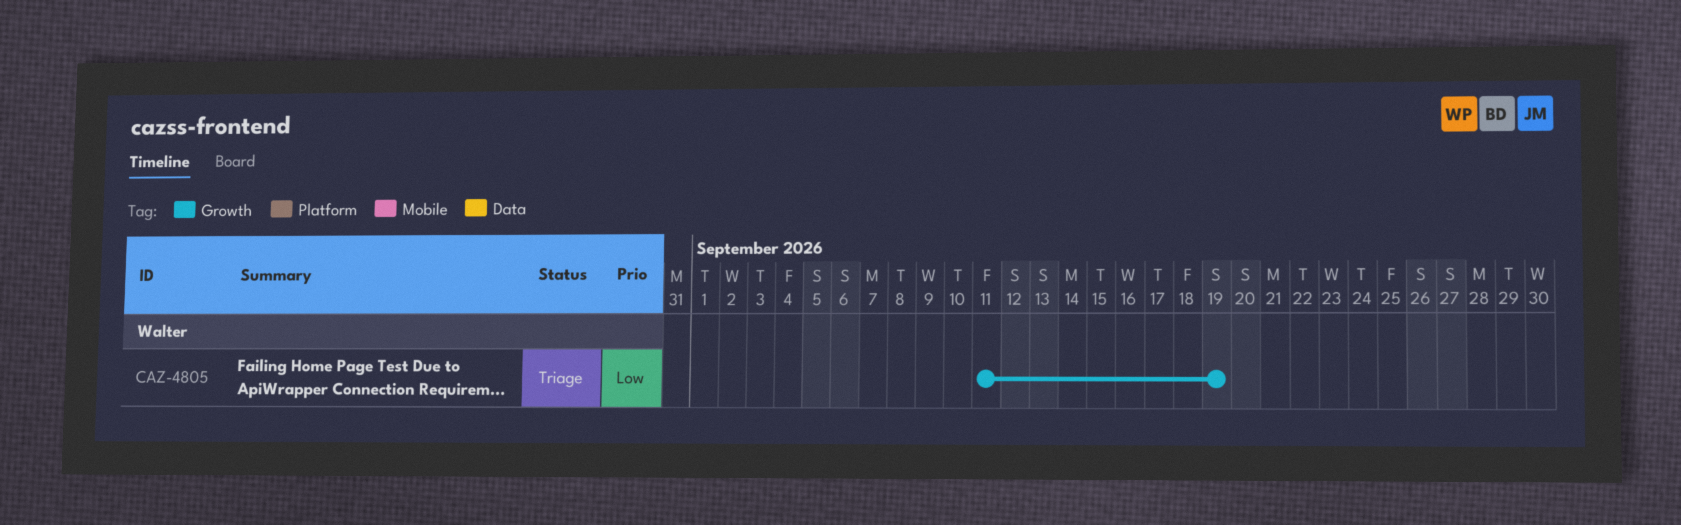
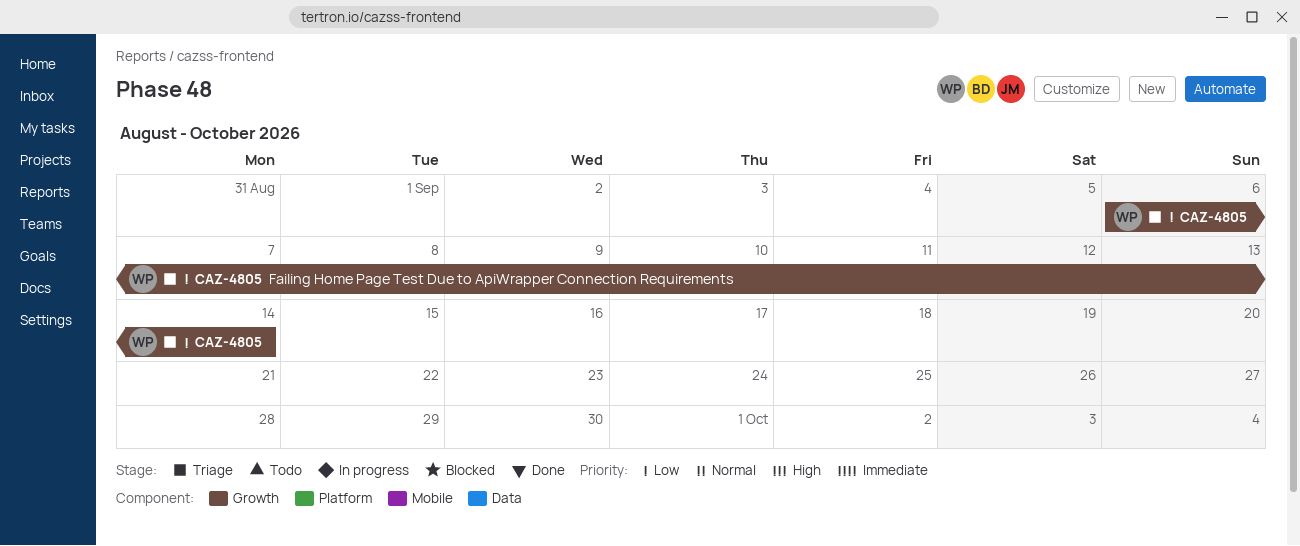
CAZ-4805, start: Sep 11 -> Sep 6
CAZ-4805, due: Sep 19 -> Sep 14

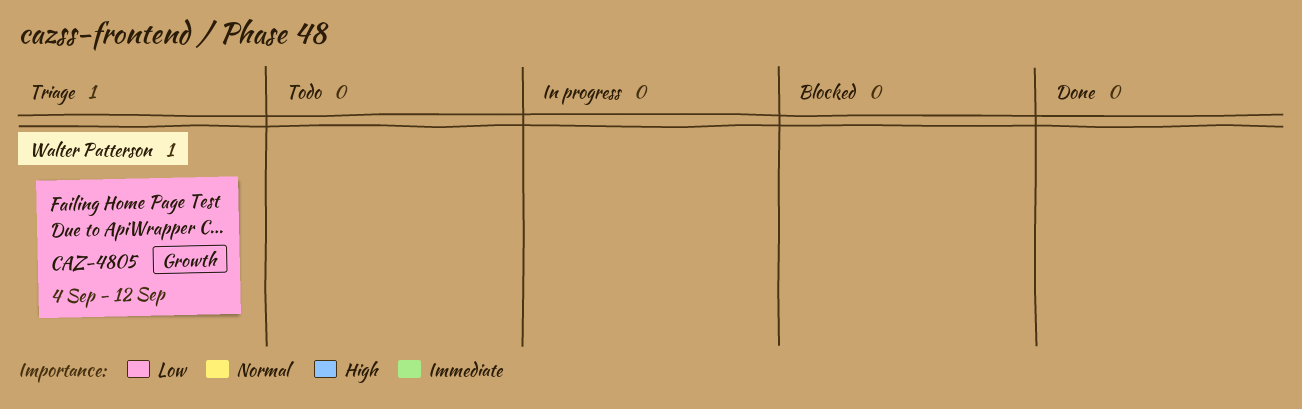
CAZ-4805, start: Sep 6 -> Sep 4
CAZ-4805, due: Sep 14 -> Sep 12

